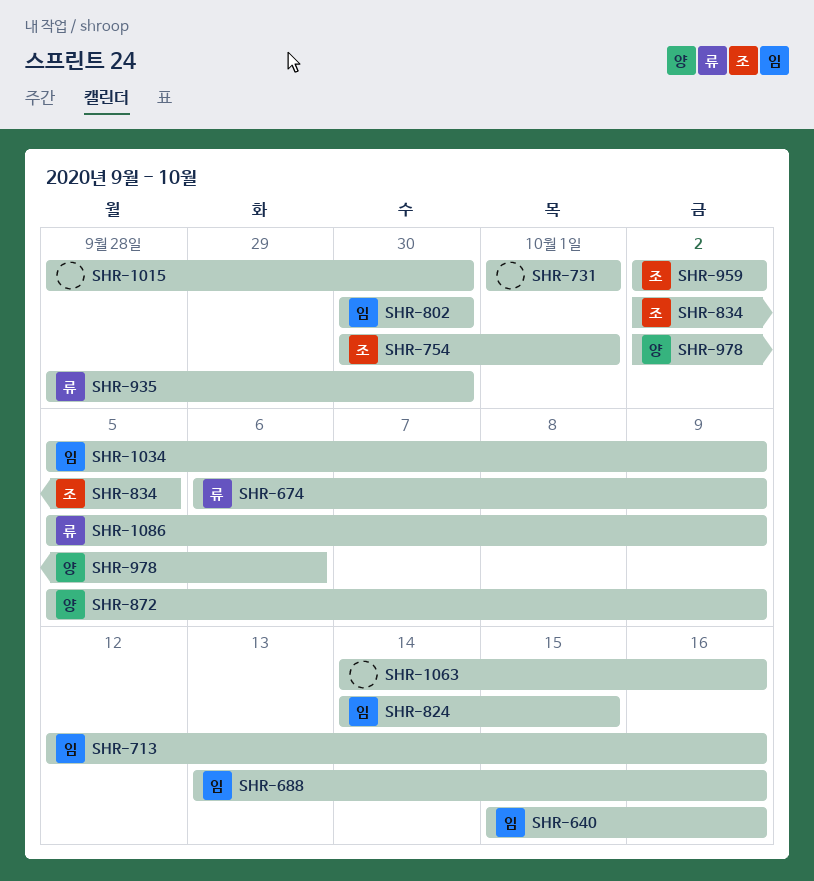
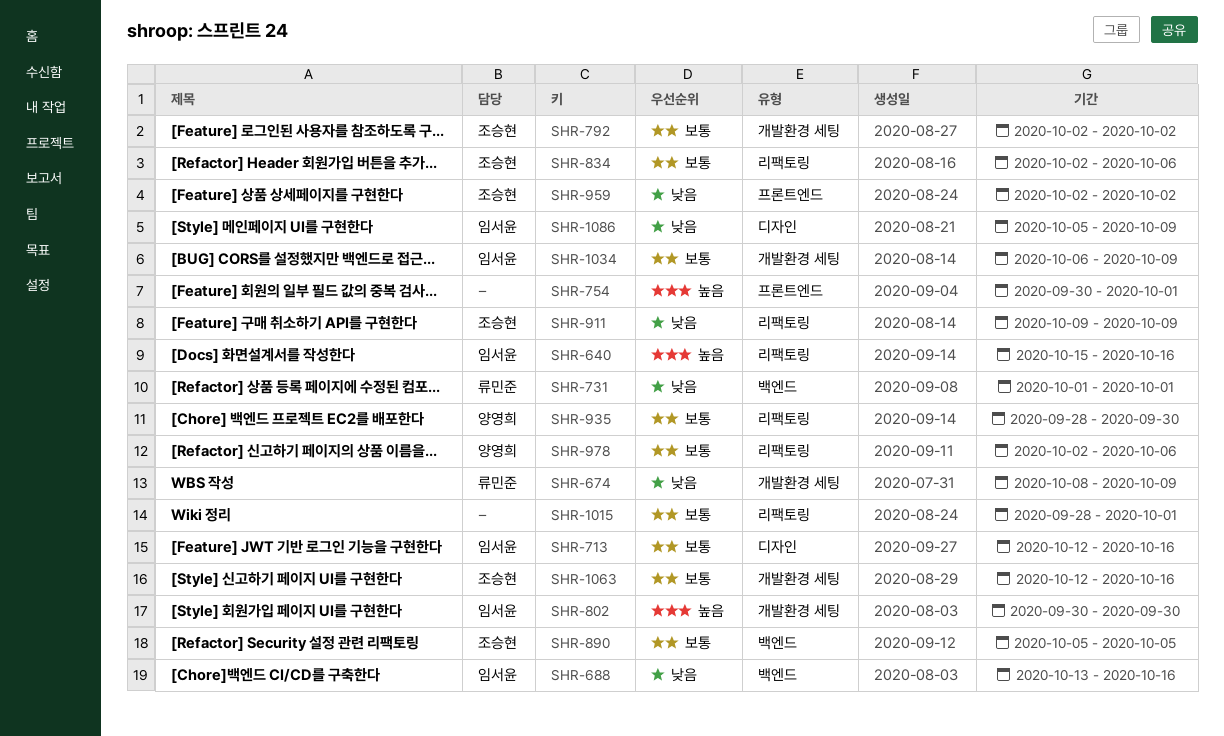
SHR-674, start: Oct 6 -> Oct 8
SHR-731, owner: none -> 류민준
SHR-754, owner: 조승현 -> none
SHR-792: none -> present
SHR-824: present -> none
SHR-834, due: Oct 5 -> Oct 6
SHR-872: present -> none
SHR-890: none -> present
SHR-911: none -> present
SHR-935, owner: 류민준 -> 양영희
SHR-1015, due: Sep 30 -> Oct 1
SHR-1034, start: Oct 5 -> Oct 6
SHR-1063, owner: none -> 조승현
SHR-1063, start: Oct 14 -> Oct 12
SHR-1086, owner: 류민준 -> 임서윤

